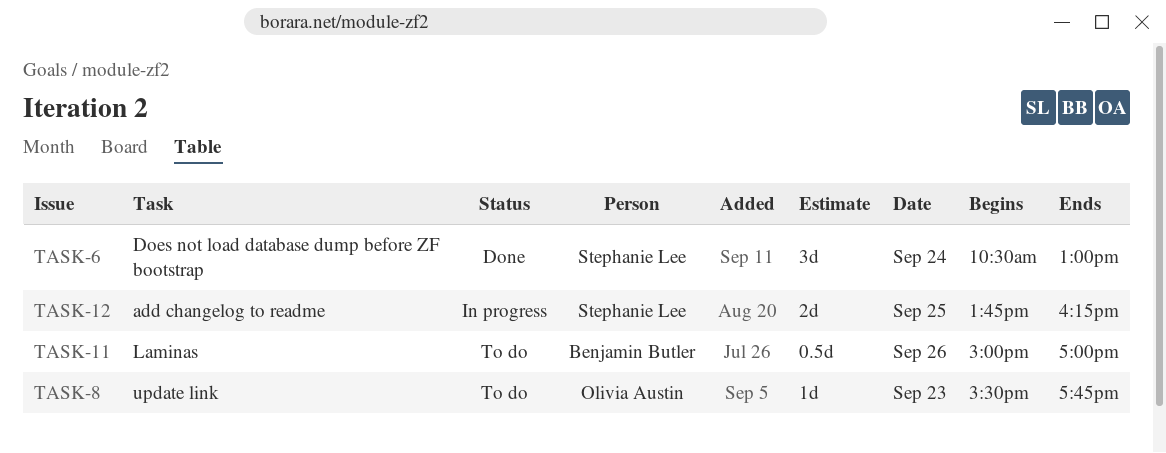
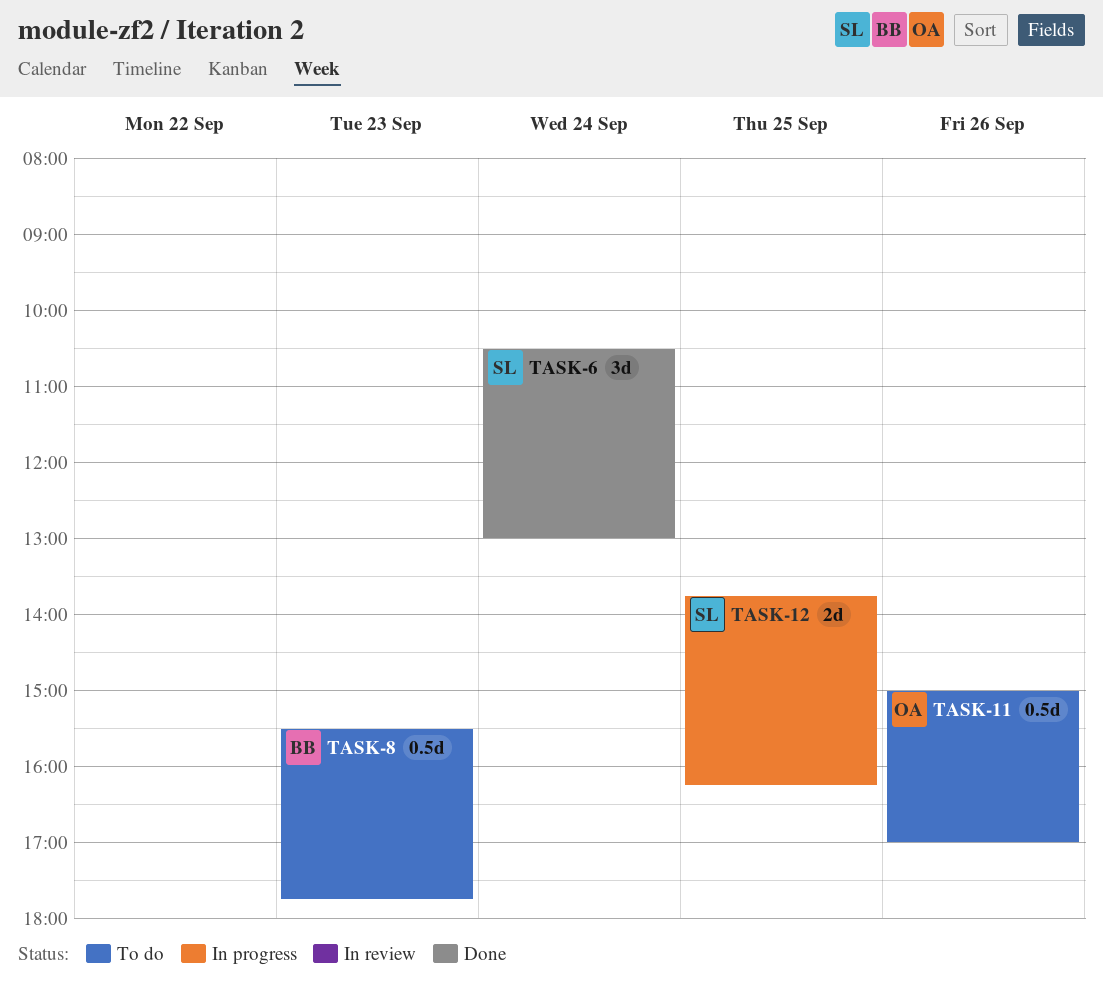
TASK-8, owner: Olivia Austin -> Benjamin Butler
TASK-8, estimate: 1d -> 0.5d
TASK-11, owner: Benjamin Butler -> Olivia Austin

